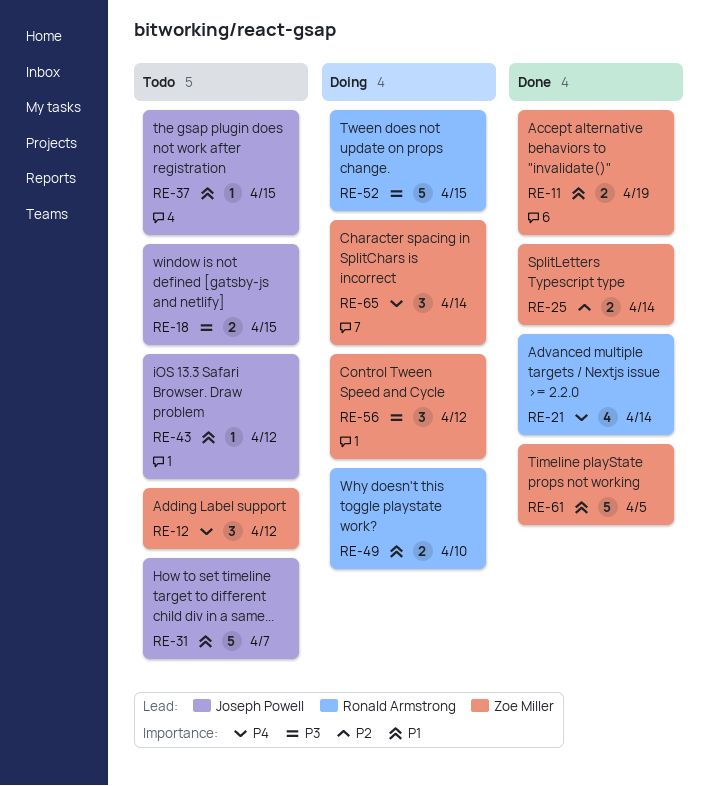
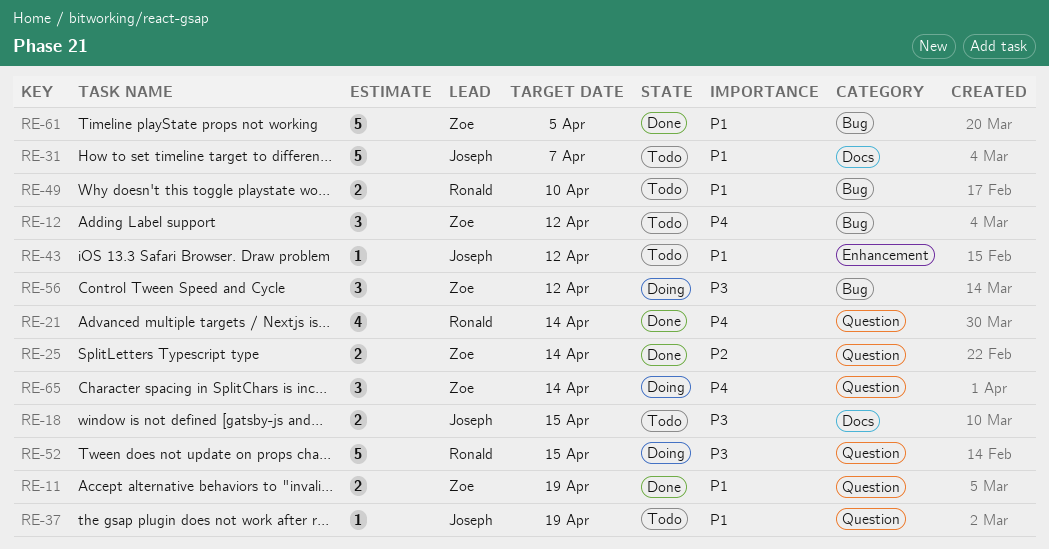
RE-37, due: Apr 15 -> Apr 19
RE-49, status: Doing -> Todo

